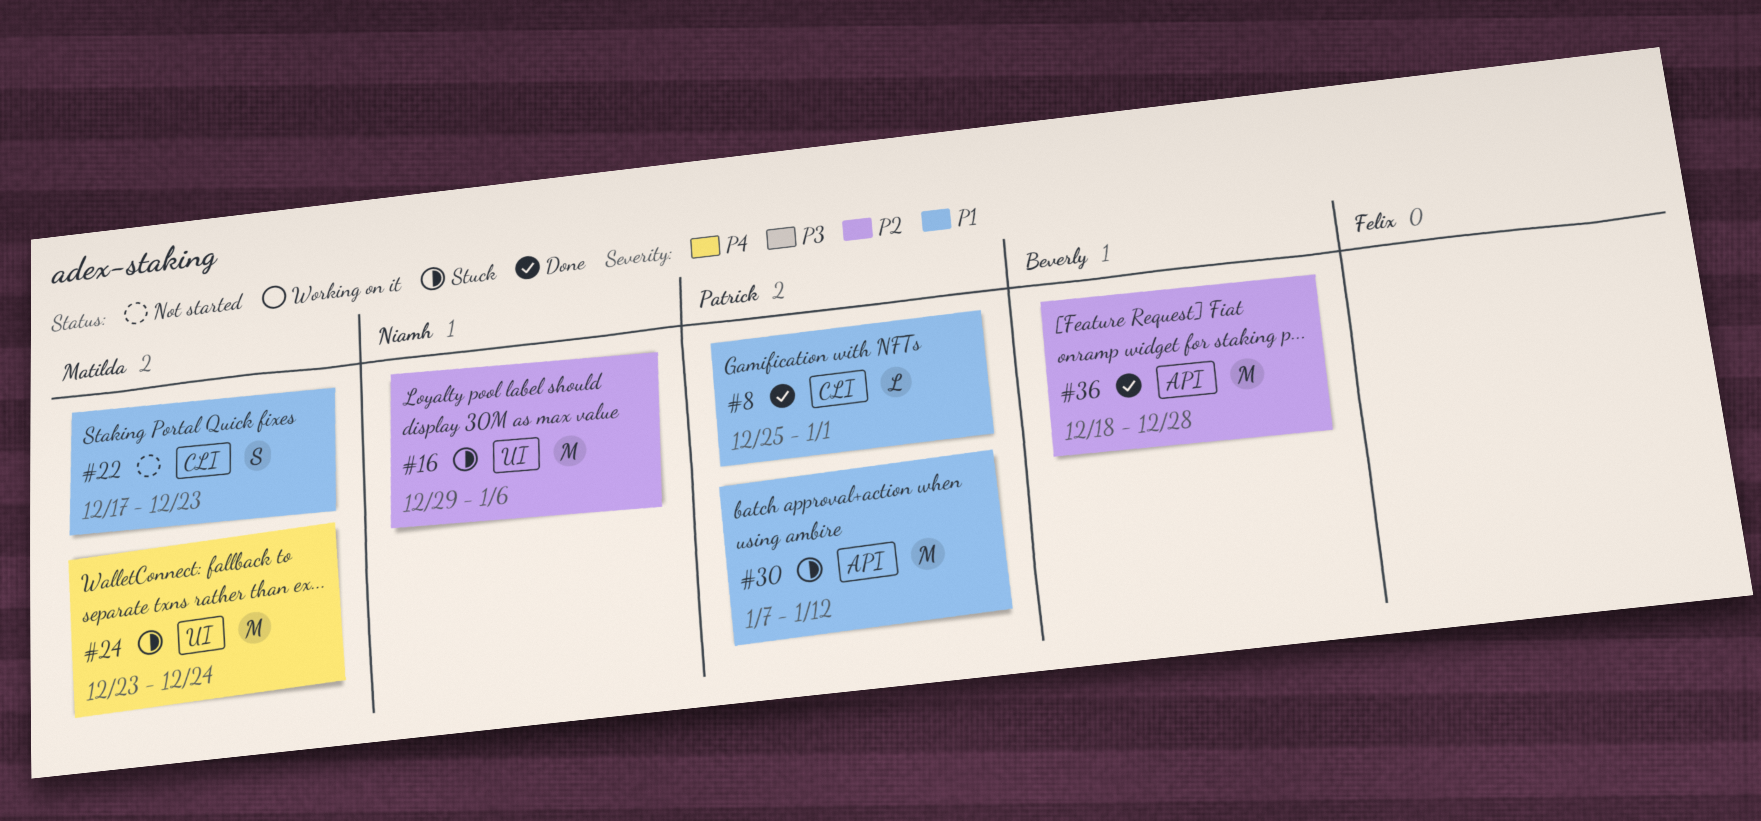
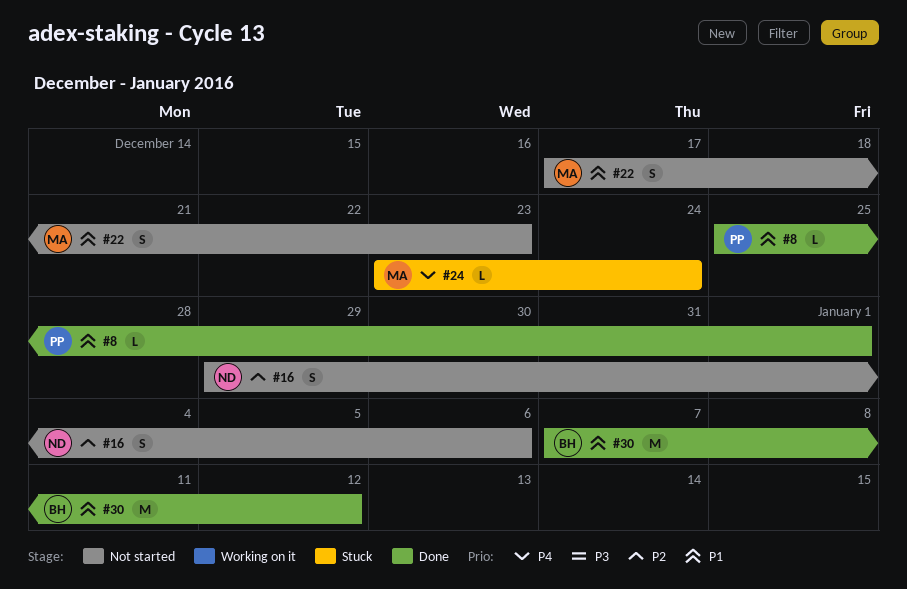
#16, status: Stuck -> Not started
#16, estimate: M -> S
#24, estimate: M -> L
#30, status: Stuck -> Done
#30, owner: Patrick -> Beverly
#36: present -> none

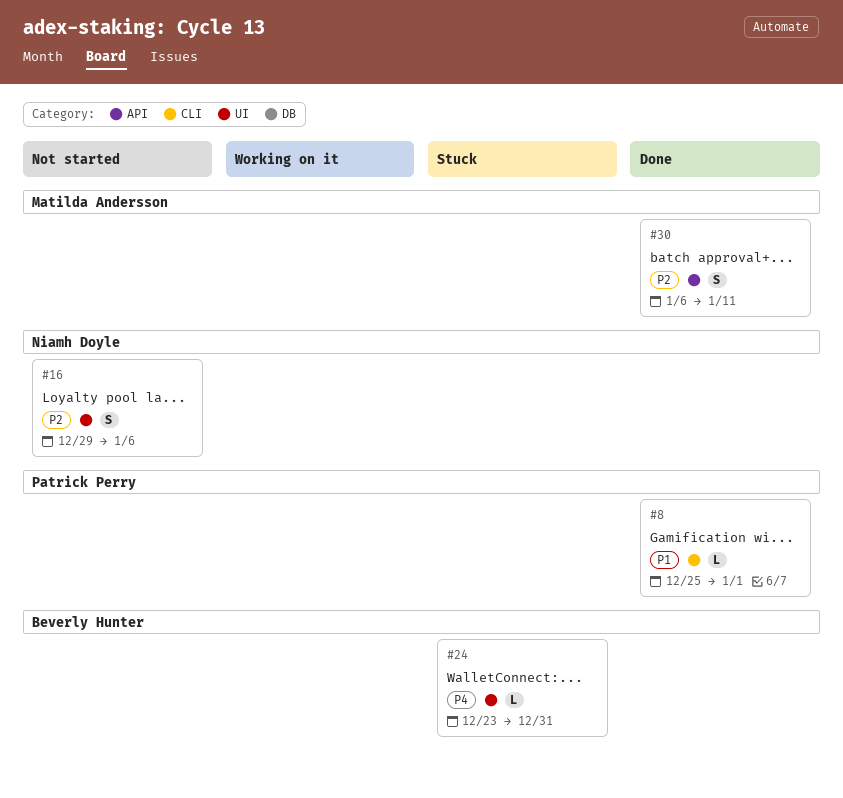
#22: present -> none
#24, owner: Matilda Andersson -> Beverly Hunter
#24, due: Dec 24 -> Dec 31
#30, owner: Beverly Hunter -> Matilda Andersson
#30, priority: P1 -> P2
#30, estimate: M -> S
#30, start: Jan 7 -> Jan 6
#30, due: Jan 12 -> Jan 11

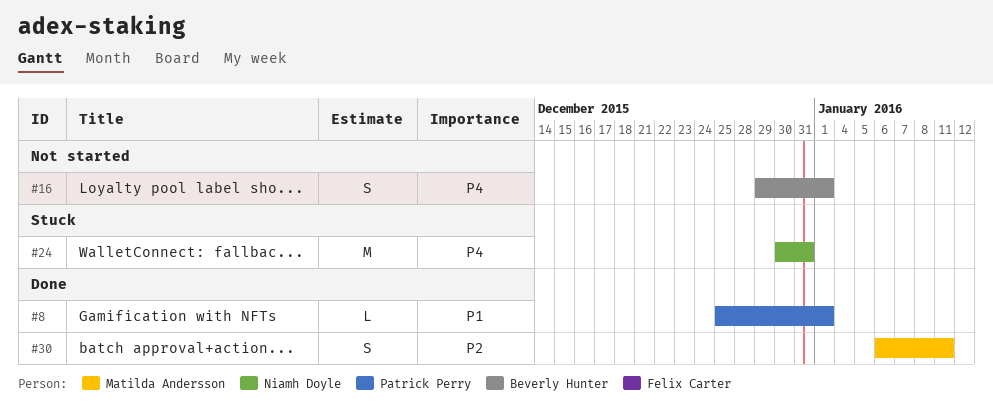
#16, owner: Niamh Doyle -> Beverly Hunter
#16, priority: P2 -> P4
#16, due: Jan 6 -> Jan 1
#24, owner: Beverly Hunter -> Niamh Doyle
#24, estimate: L -> M
#24, start: Dec 23 -> Dec 30

